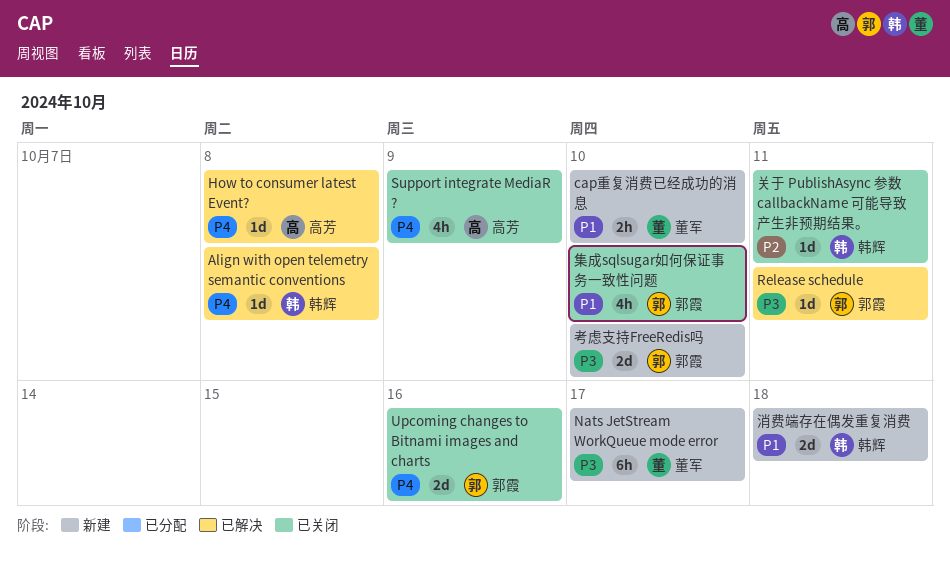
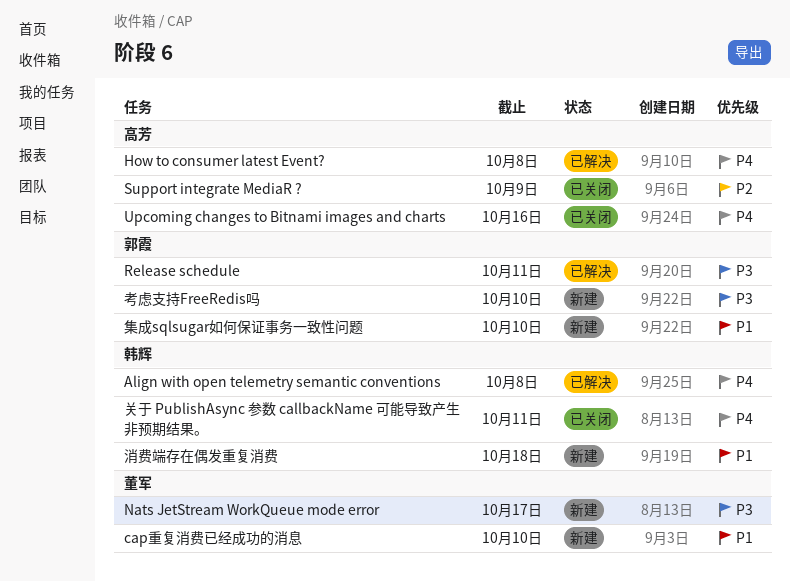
Support integrate MediaR ?, priority: P4 -> P2
Upcoming changes to Bitnami images and charts, owner: 郭霞 -> 高芳
关于 PublishAsync 参数 callbackName 可能导致产生非预期结果。, priority: P2 -> P4
集成sqlsugar如何保证事务一致性问题, status: 已关闭 -> 新建

